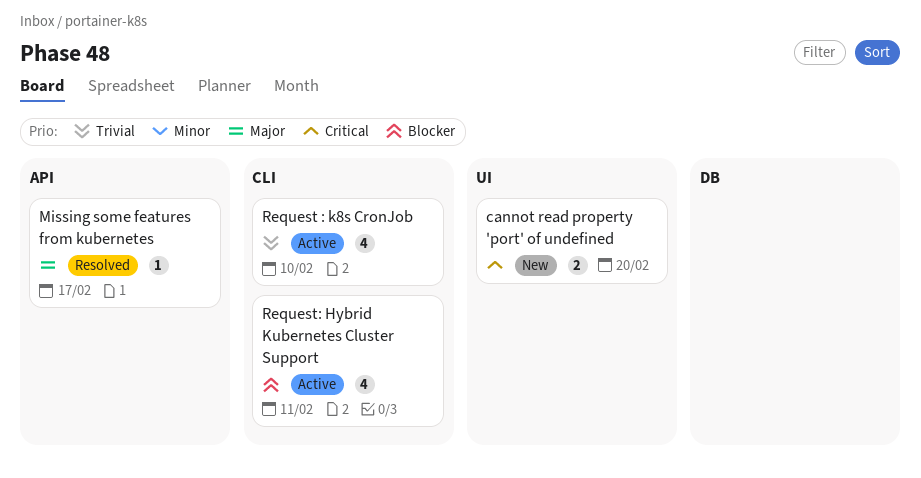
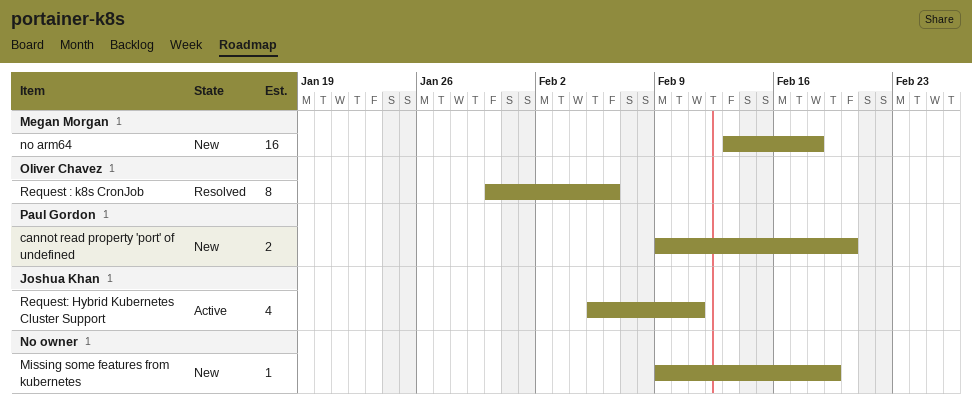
Missing some features from kubernetes, status: Resolved -> New
Missing some features from kubernetes, due: Feb 17 -> Feb 19
no arm64: none -> present
Request : k8s CronJob, status: Active -> Resolved
Request : k8s CronJob, estimate: 4 -> 8
Request : k8s CronJob, due: Feb 10 -> Feb 6

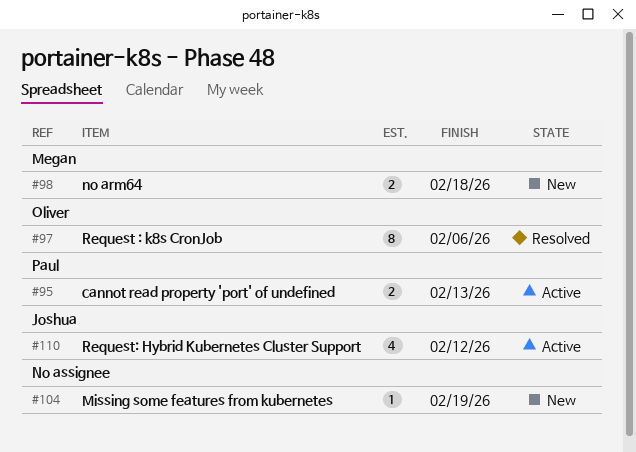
cannot read property 'port' of undefined, status: New -> Active
cannot read property 'port' of undefined, due: Feb 20 -> Feb 13
no arm64, estimate: 16 -> 2
Request: Hybrid Kubernetes Cluster Support, due: Feb 11 -> Feb 12

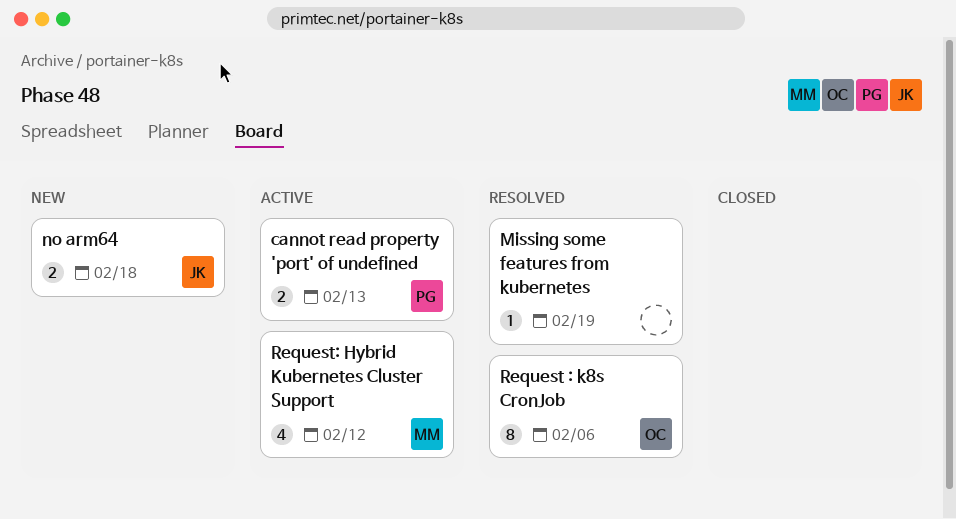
Missing some features from kubernetes, status: New -> Resolved
no arm64, owner: Megan -> Joshua
Request: Hybrid Kubernetes Cluster Support, owner: Joshua -> Megan

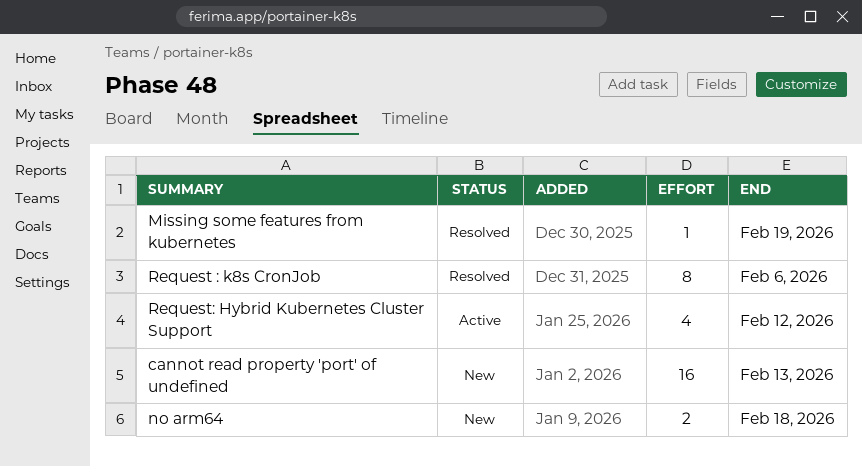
cannot read property 'port' of undefined, status: Active -> New
cannot read property 'port' of undefined, estimate: 2 -> 16

